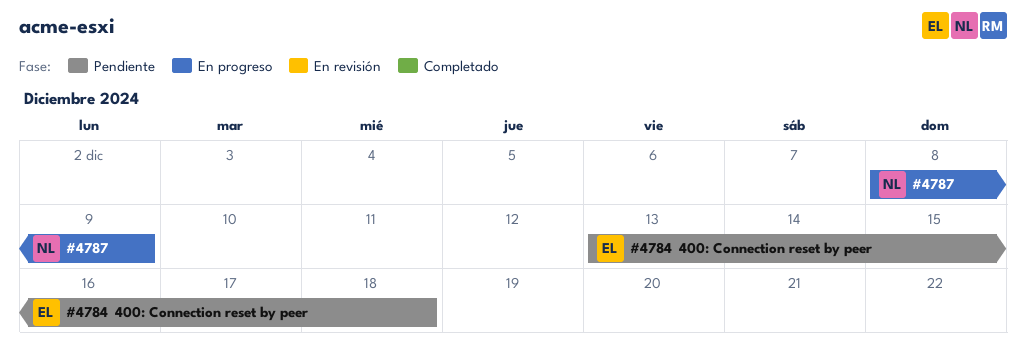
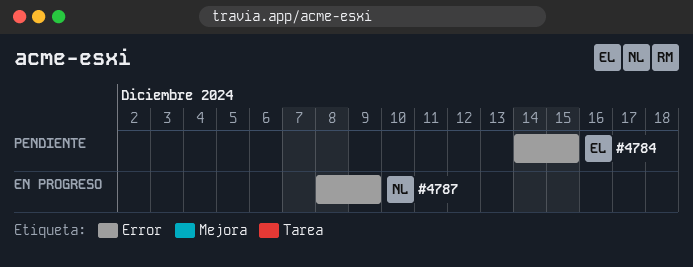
#4784, start: Dec 13 -> Dec 14
#4784, due: Dec 18 -> Dec 15

